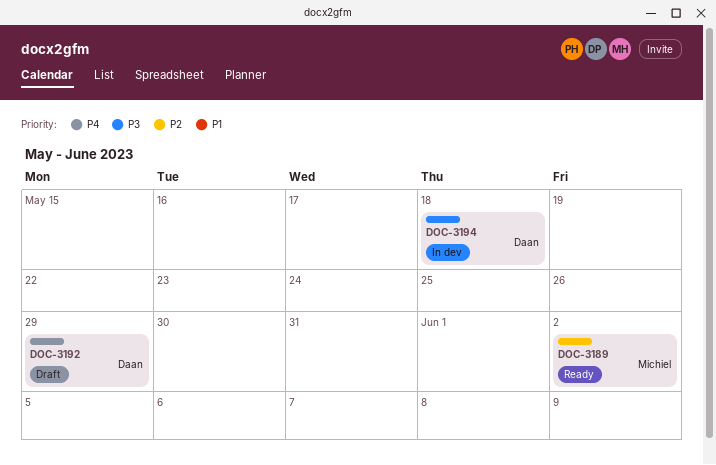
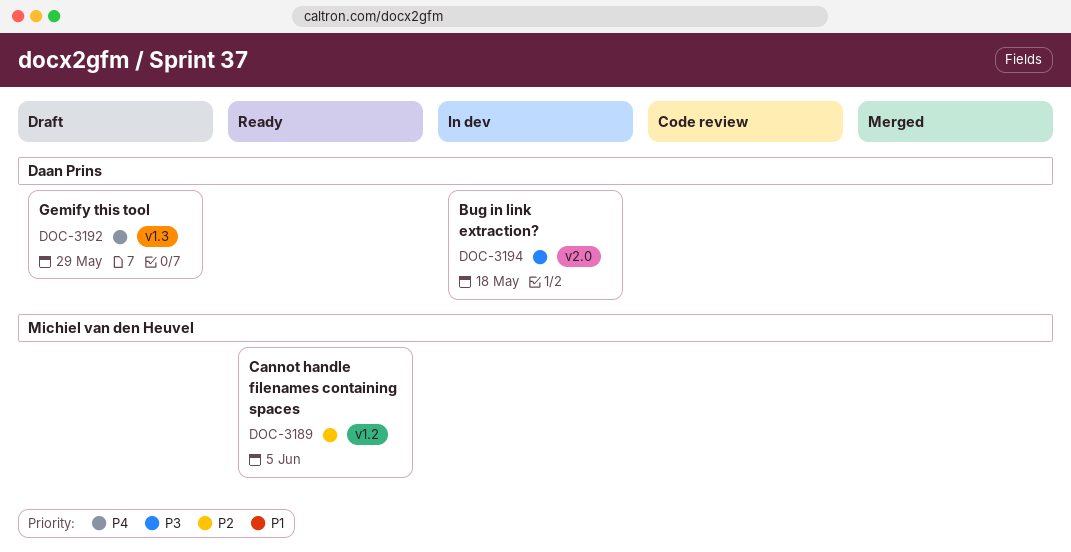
DOC-3189, due: Jun 2 -> Jun 5

